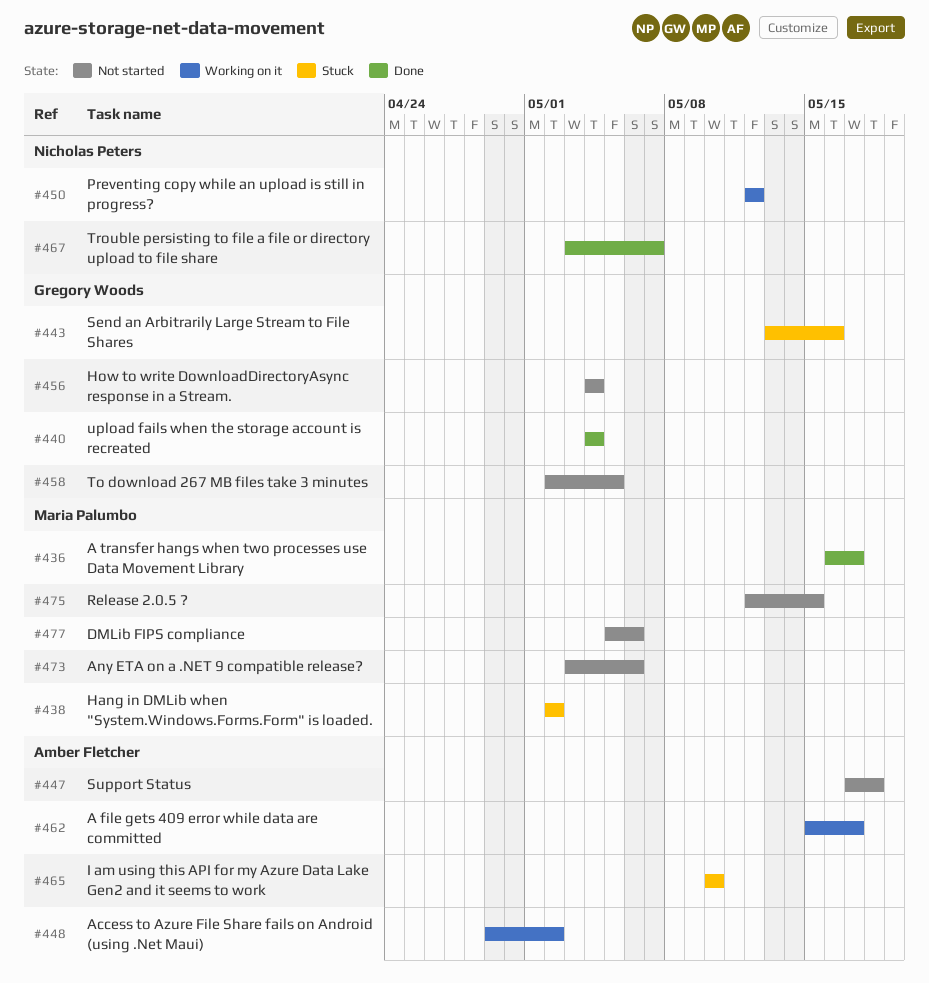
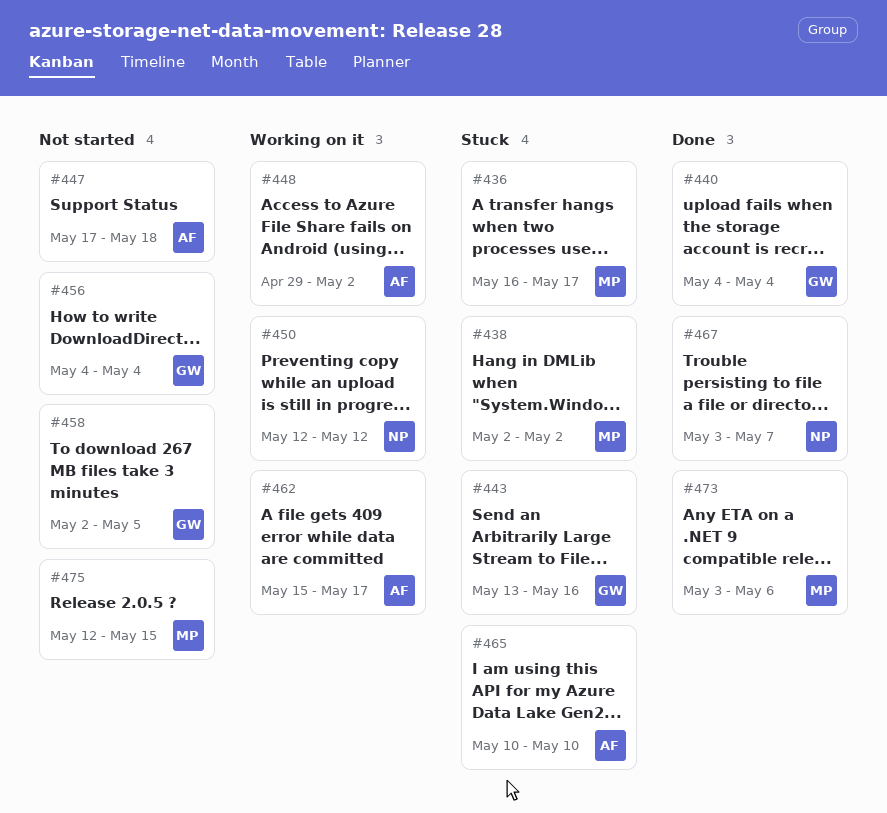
#436, status: Done -> Stuck
#473, status: Not started -> Done
#477: present -> none

